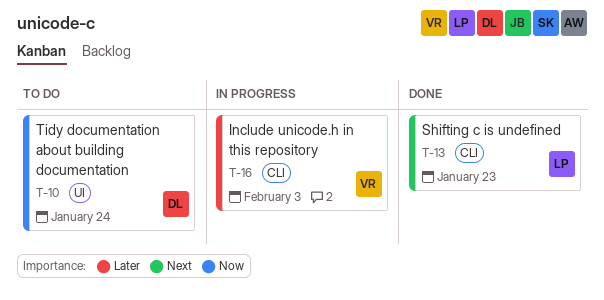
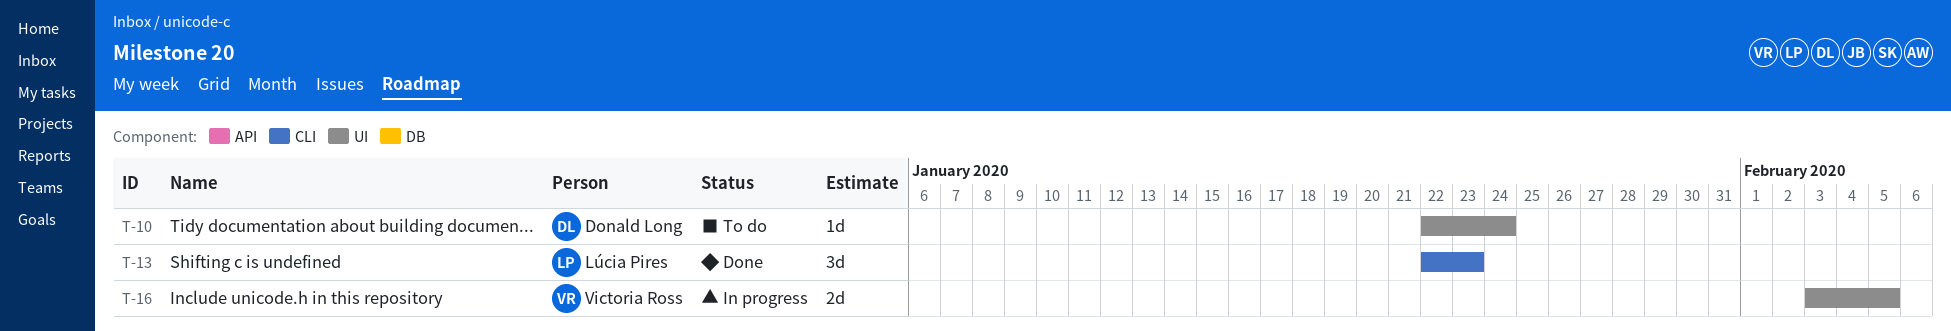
T-16, label: CLI -> UI
T-16, due: Feb 3 -> Feb 5

